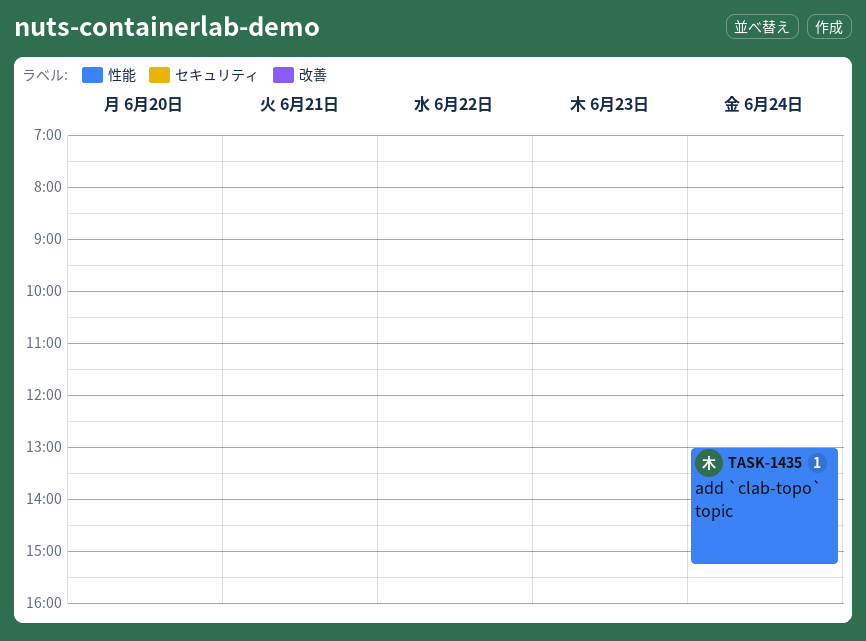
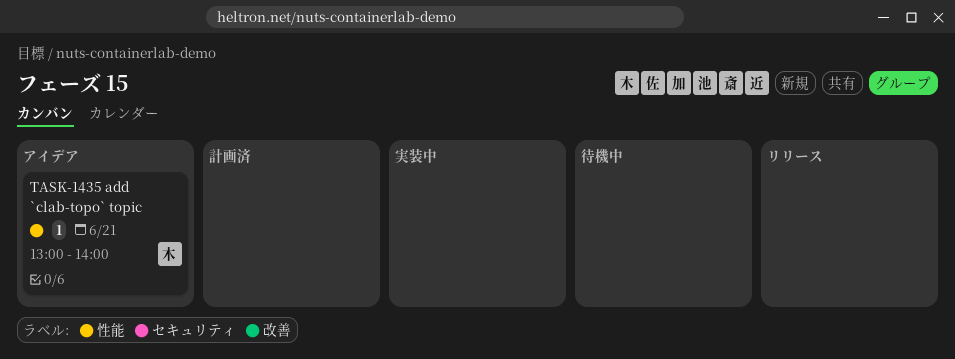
TASK-1435, day: Jun 24 -> Jun 21
TASK-1435, ends: 15:15 -> 14:00

